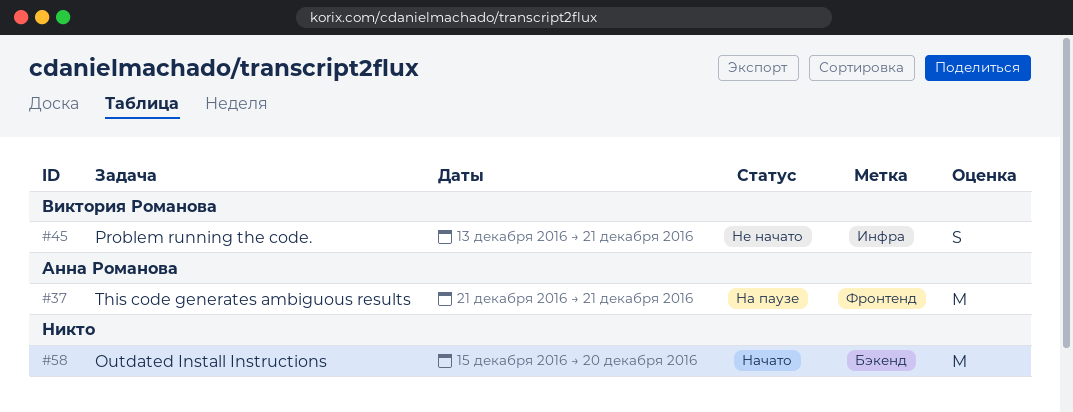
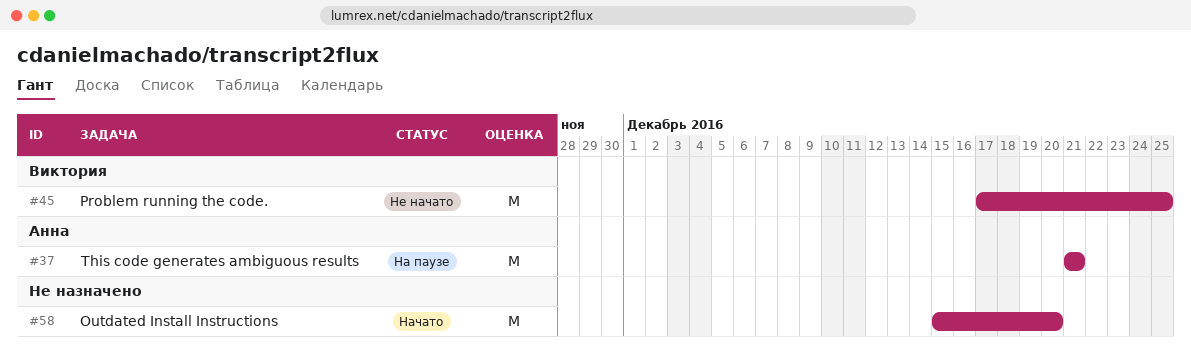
#45, estimate: S -> M
#45, start: Dec 13 -> Dec 17
#45, due: Dec 21 -> Dec 25

